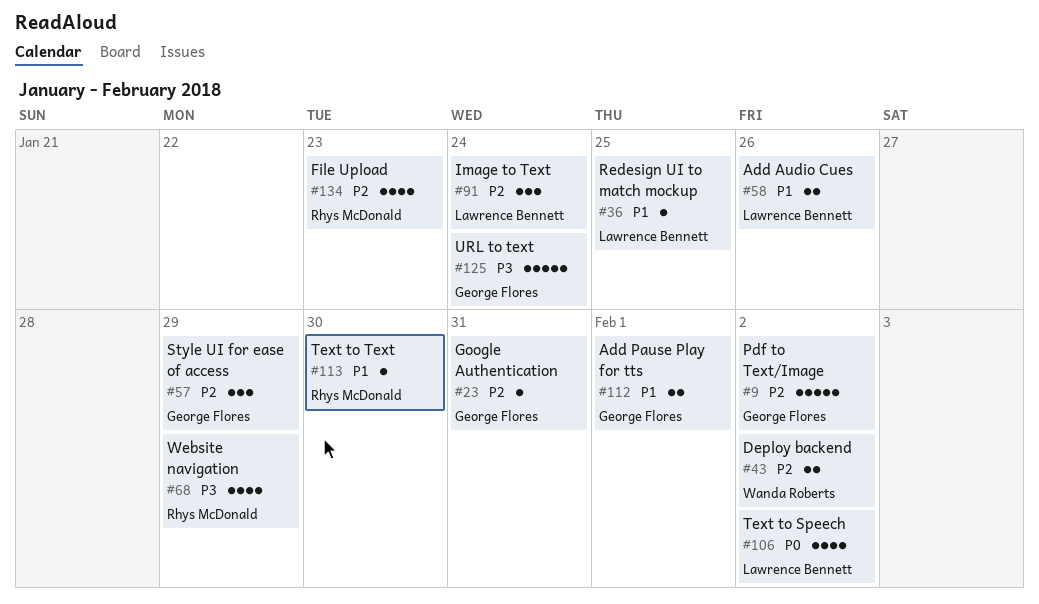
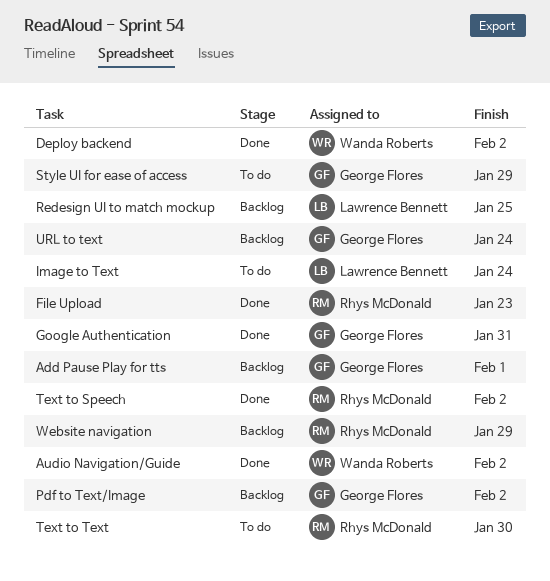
Add Audio Cues: present -> none
Audio Navigation/Guide: none -> present
Text to Speech, owner: Lawrence Bennett -> Rhys McDonald

